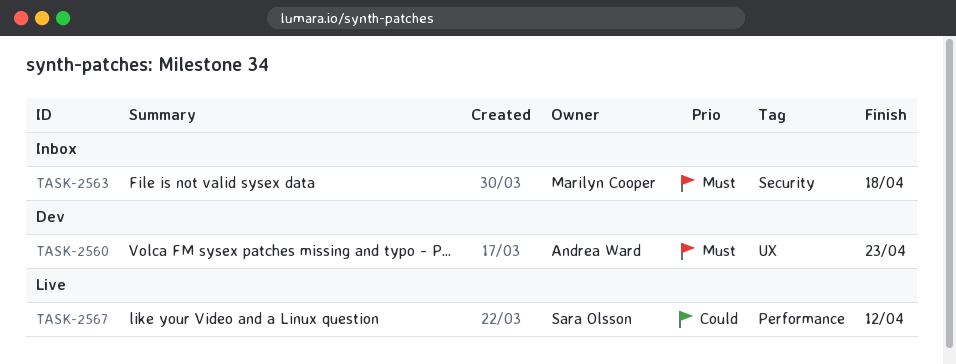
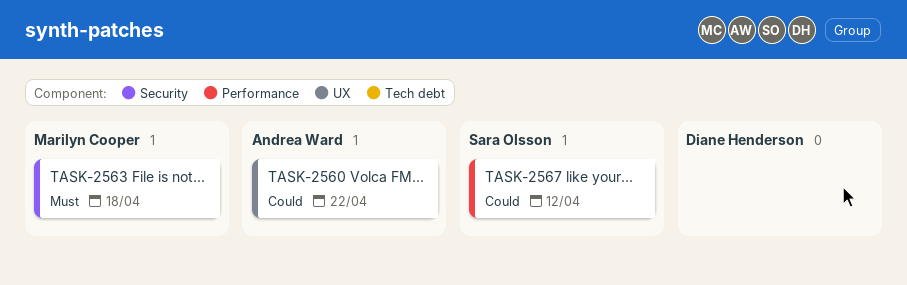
TASK-2560, priority: Must -> Could
TASK-2560, due: Apr 23 -> Apr 22

